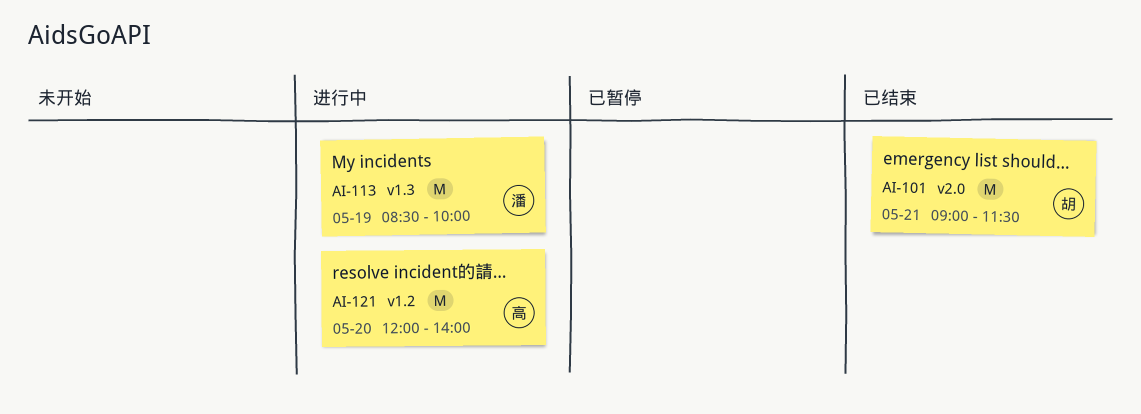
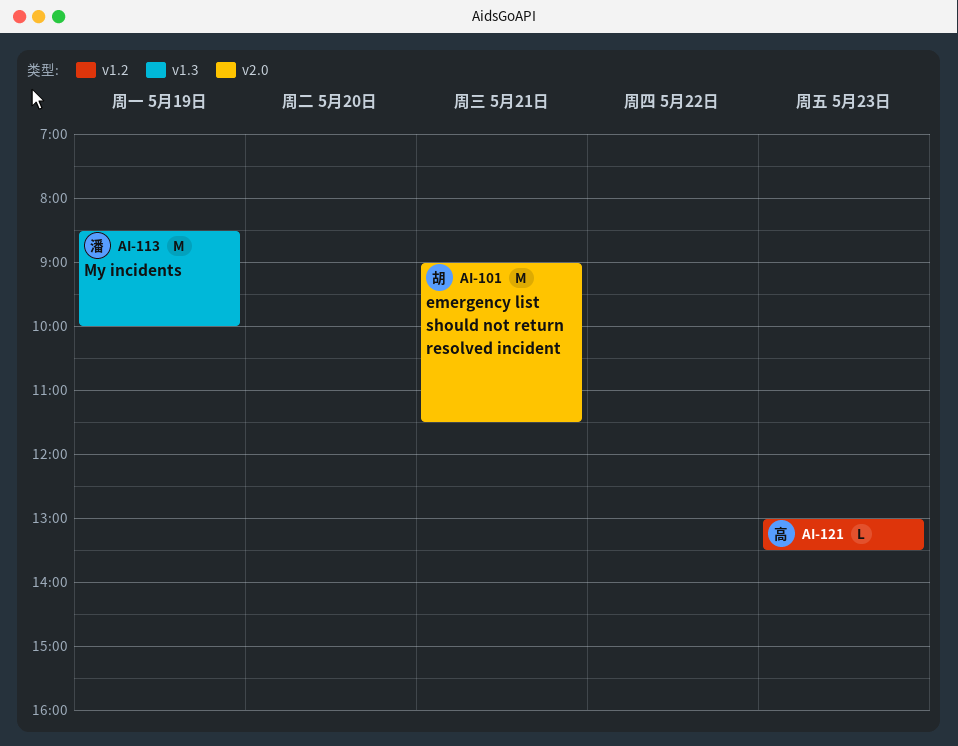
AI-121, estimate: M -> L
AI-121, day: May 20 -> May 23
AI-121, begins: 12:00 -> 13:00
AI-121, ends: 14:00 -> 13:30

